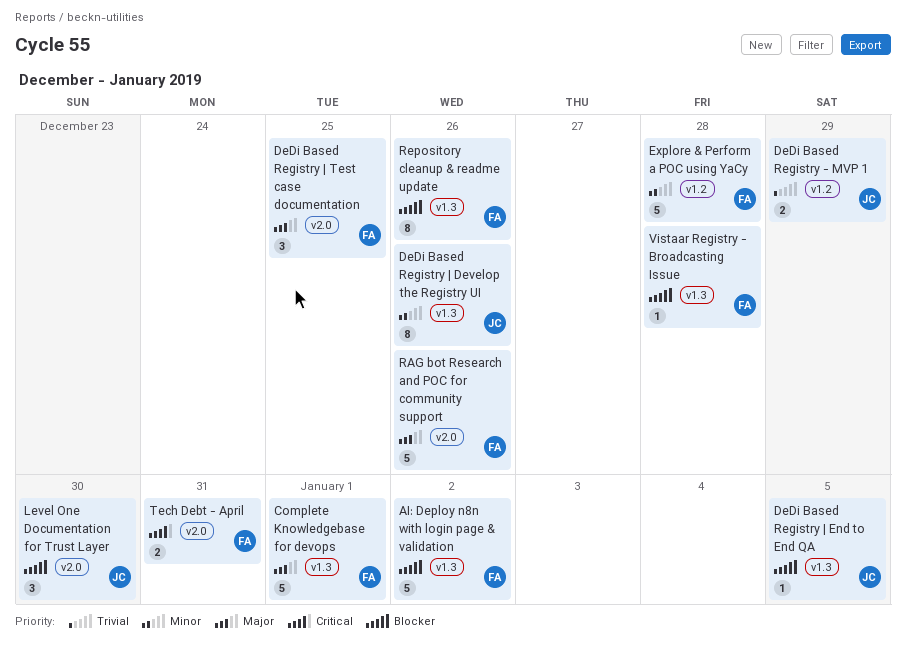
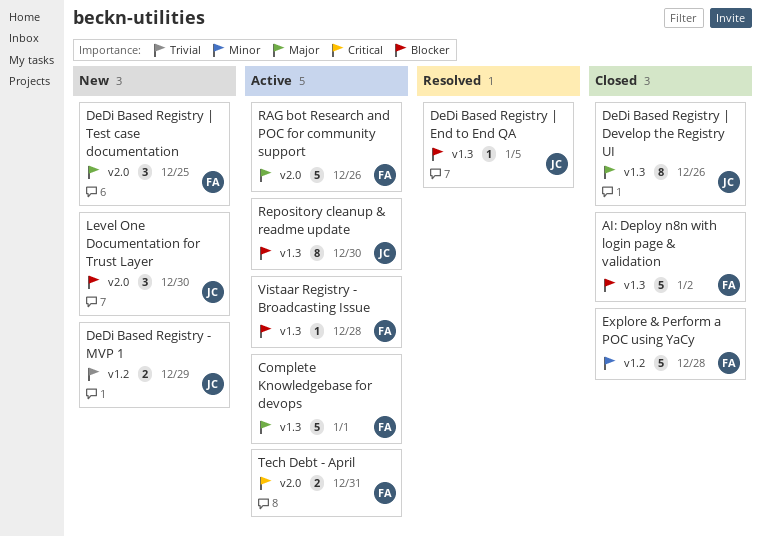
DeDi Based Registry | Develop the Registry UI, priority: Minor -> Major
Repository cleanup & readme update, owner: FA -> JC
Repository cleanup & readme update, due: Dec 26 -> Dec 30

